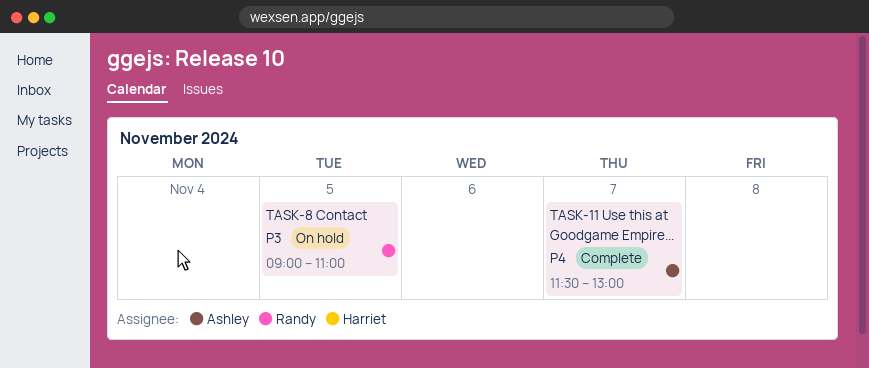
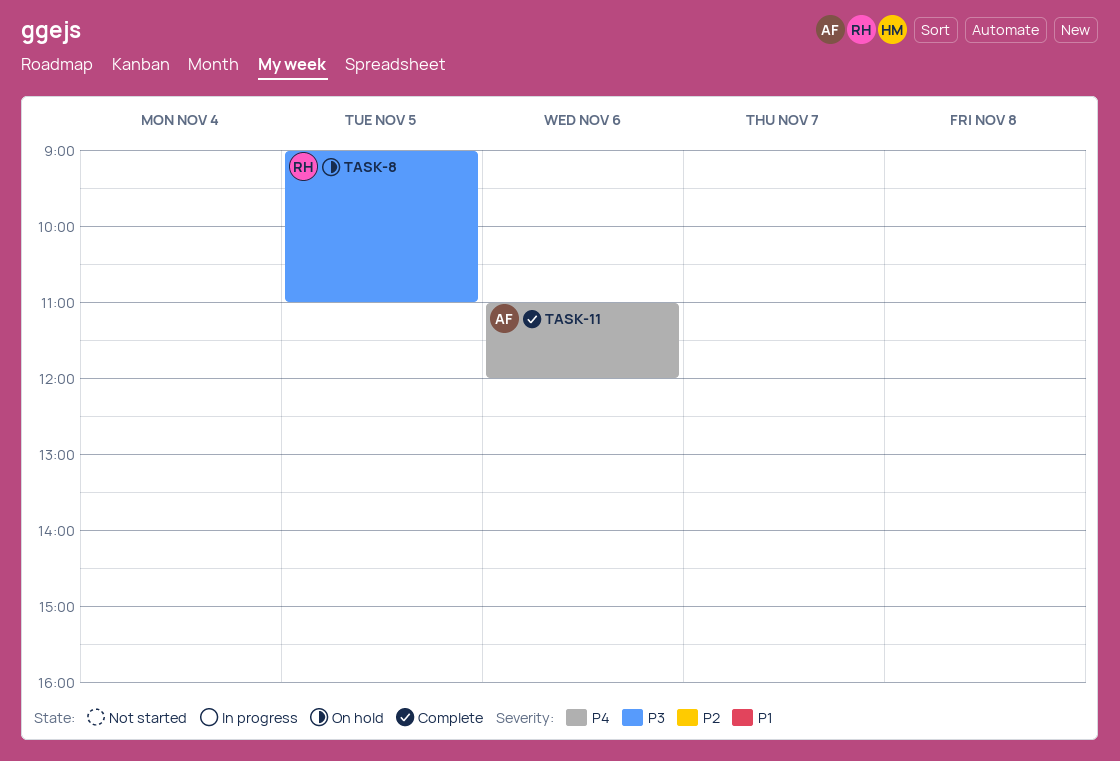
TASK-11, day: Nov 7 -> Nov 6
TASK-11, begins: 11:30 -> 11:00
TASK-11, ends: 13:00 -> 12:00

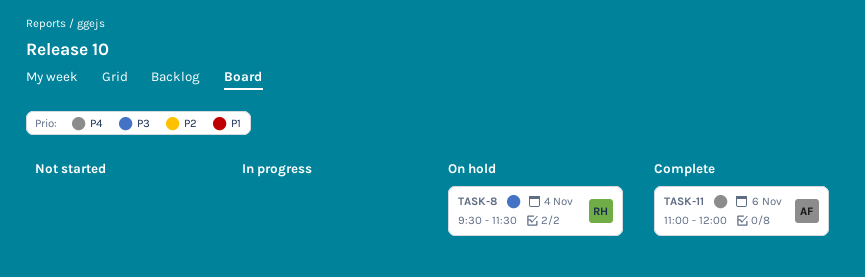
TASK-8, day: Nov 5 -> Nov 4
TASK-8, begins: 09:00 -> 09:30
TASK-8, ends: 11:00 -> 11:30

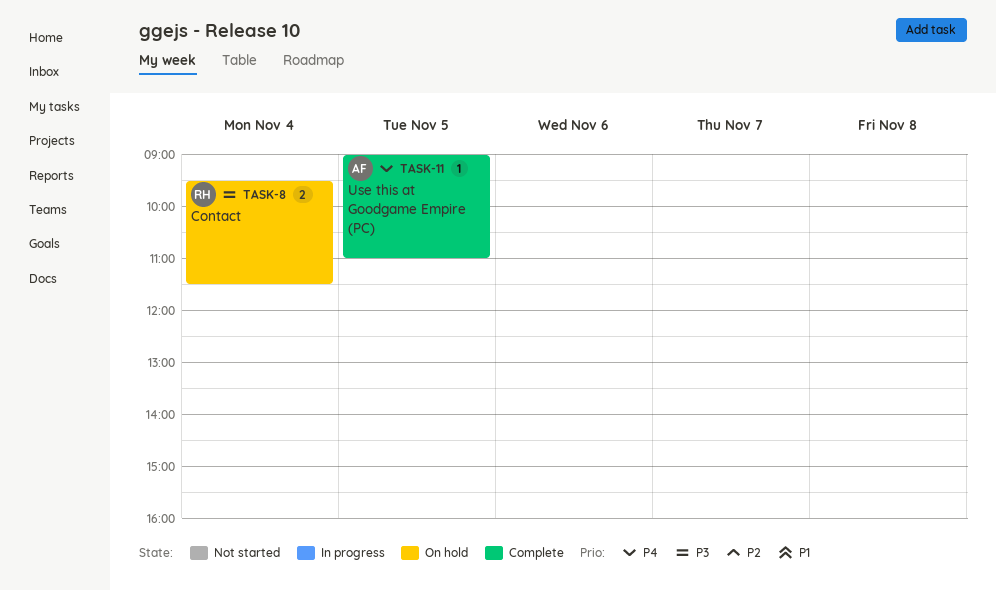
TASK-11, day: Nov 6 -> Nov 5
TASK-11, begins: 11:00 -> 09:00
TASK-11, ends: 12:00 -> 11:00

